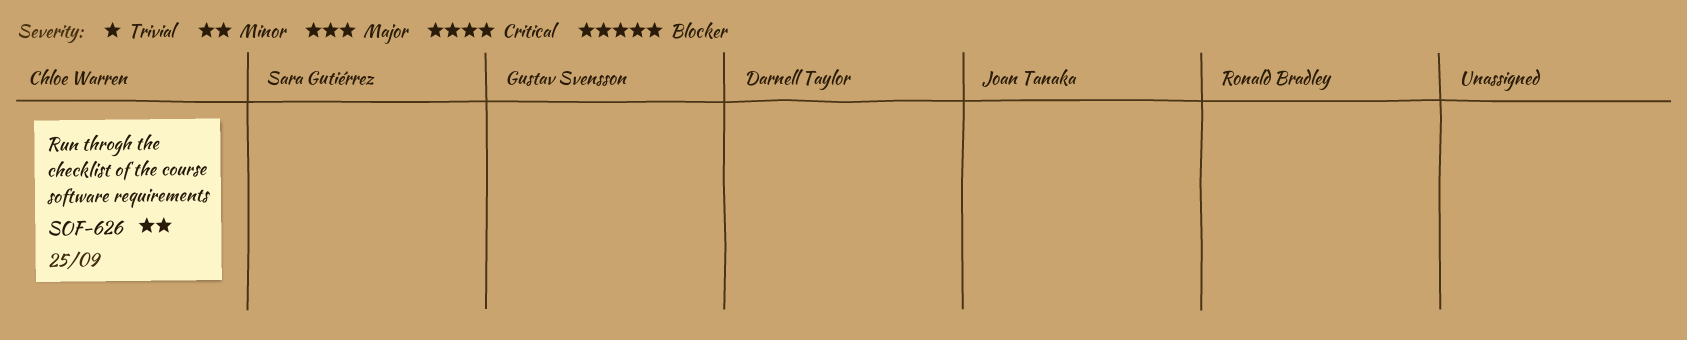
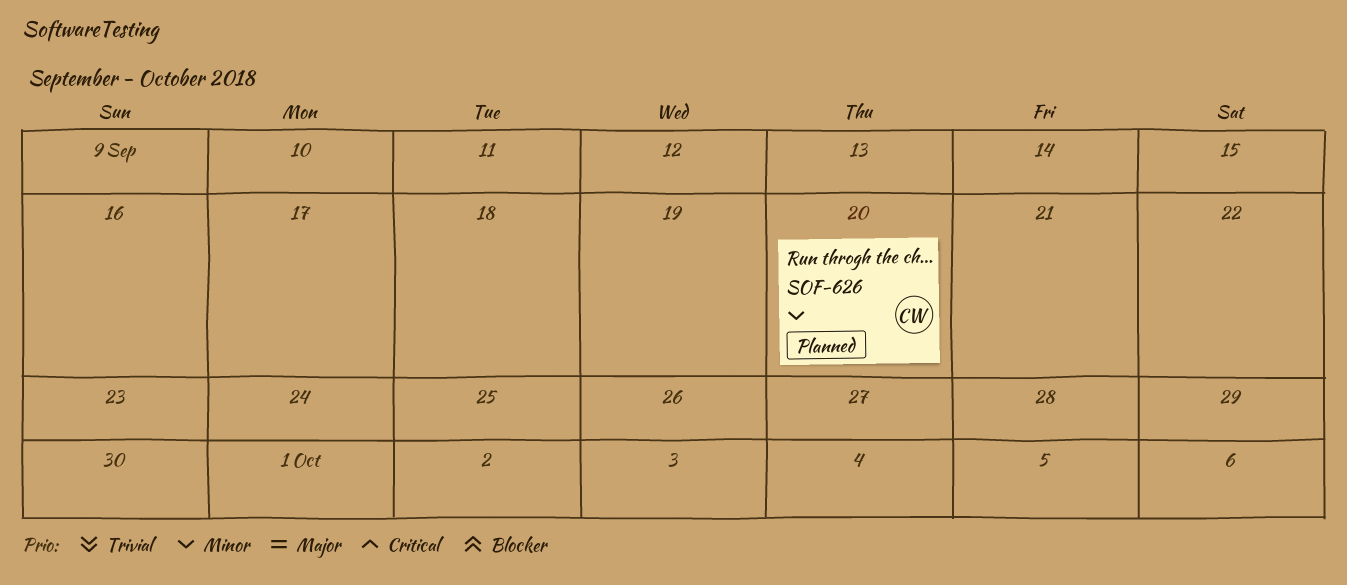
SOF-626, due: Sep 25 -> Sep 20

